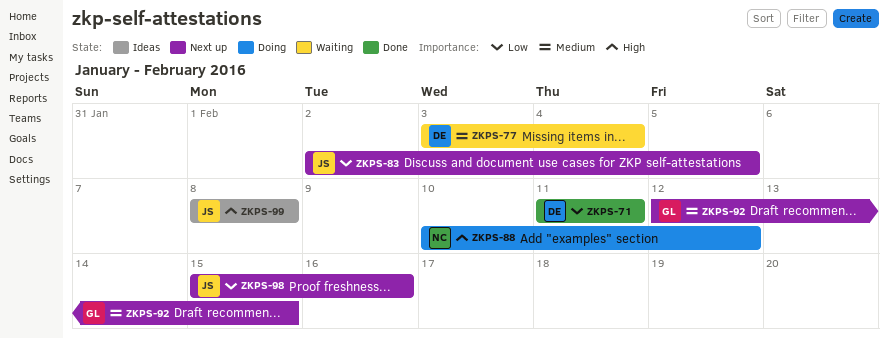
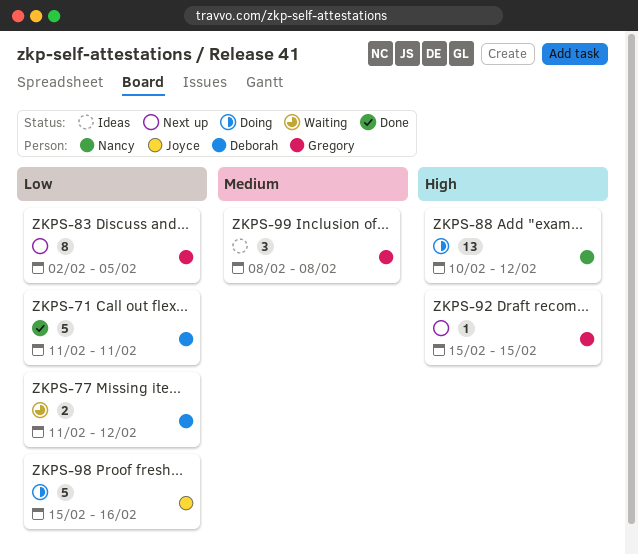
ZKPS-77, priority: Medium -> Low
ZKPS-77, start: Feb 3 -> Feb 11
ZKPS-77, due: Feb 4 -> Feb 12
ZKPS-83, owner: Joyce -> Gregory
ZKPS-92, priority: Medium -> High
ZKPS-92, start: Feb 12 -> Feb 15
ZKPS-98, status: Next up -> Doing
ZKPS-99, owner: Joyce -> Gregory
ZKPS-99, priority: High -> Medium

